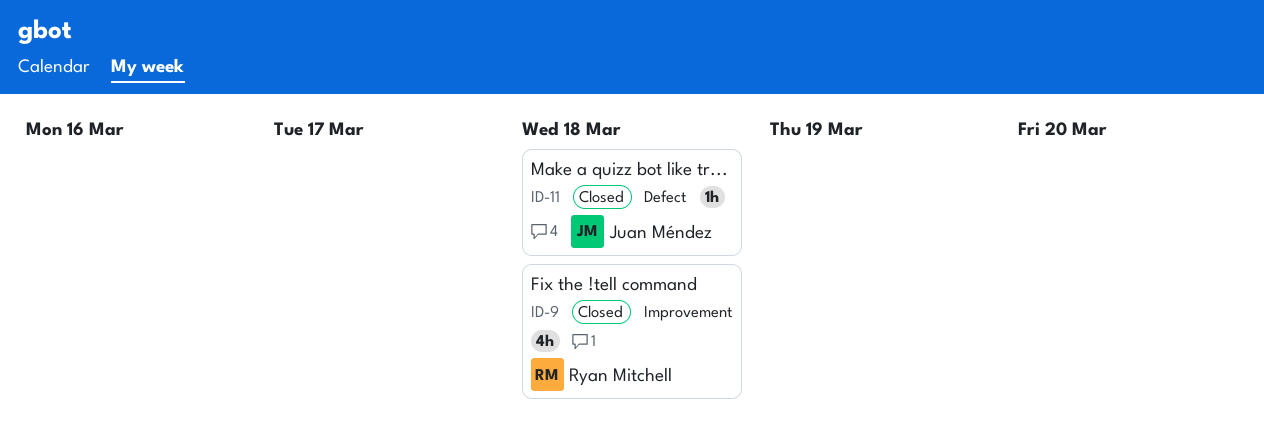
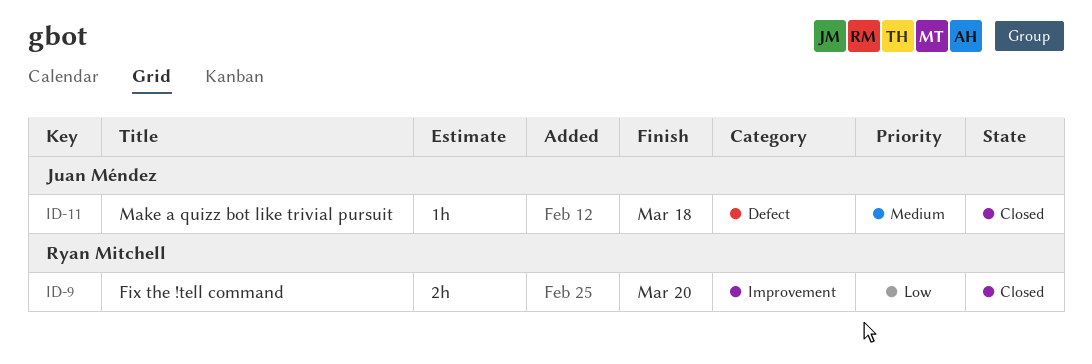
ID-9, estimate: 4h -> 2h
ID-9, due: Mar 18 -> Mar 20

